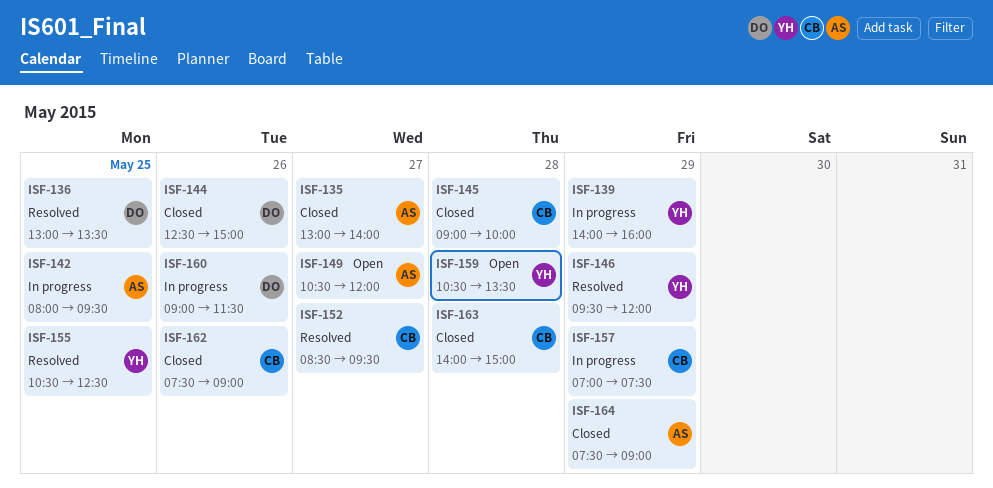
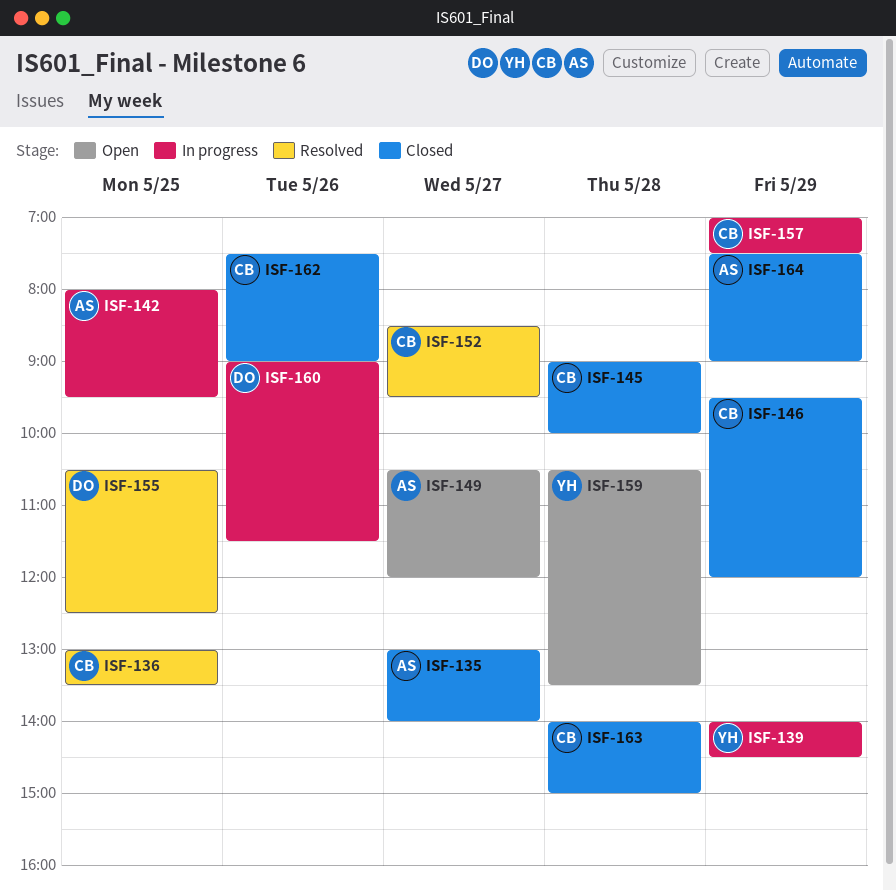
ISF-136, owner: DO -> CB
ISF-139, ends: 16:00 -> 14:30
ISF-144: present -> none
ISF-146, status: Resolved -> Closed
ISF-146, owner: YH -> CB
ISF-155, owner: YH -> DO

